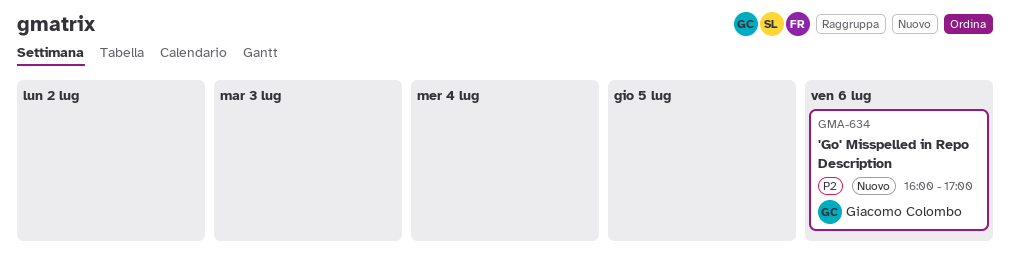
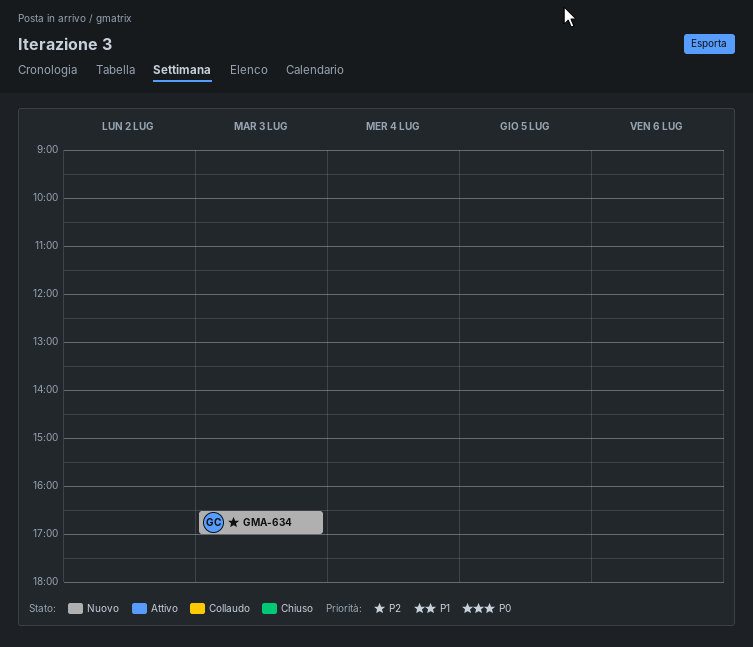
GMA-634, day: Jul 6 -> Jul 3
GMA-634, begins: 16:00 -> 16:30

